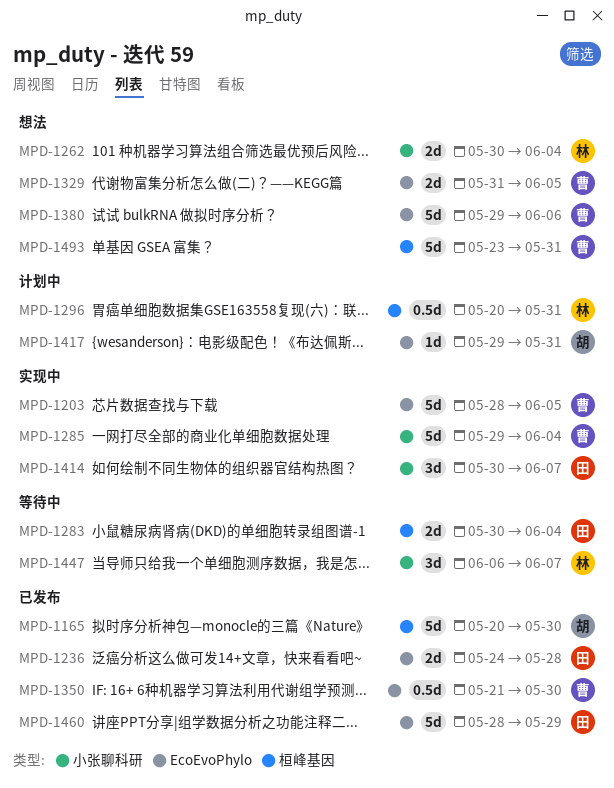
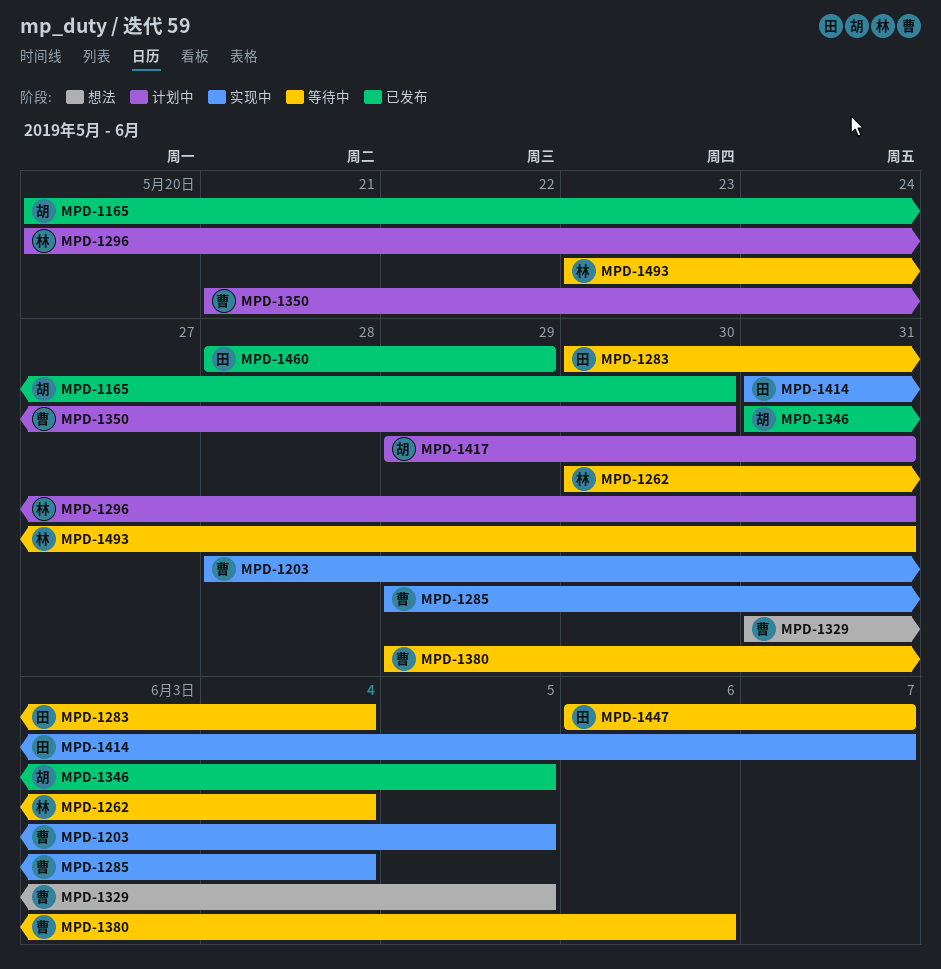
MPD-1236: present -> none
MPD-1262, status: 想法 -> 等待中
MPD-1346: none -> present
MPD-1350, status: 已发布 -> 计划中
MPD-1380, status: 想法 -> 等待中
MPD-1414, start: May 30 -> May 31
MPD-1447, owner: 林 -> 田
MPD-1493, status: 想法 -> 等待中
MPD-1493, owner: 曹 -> 林

